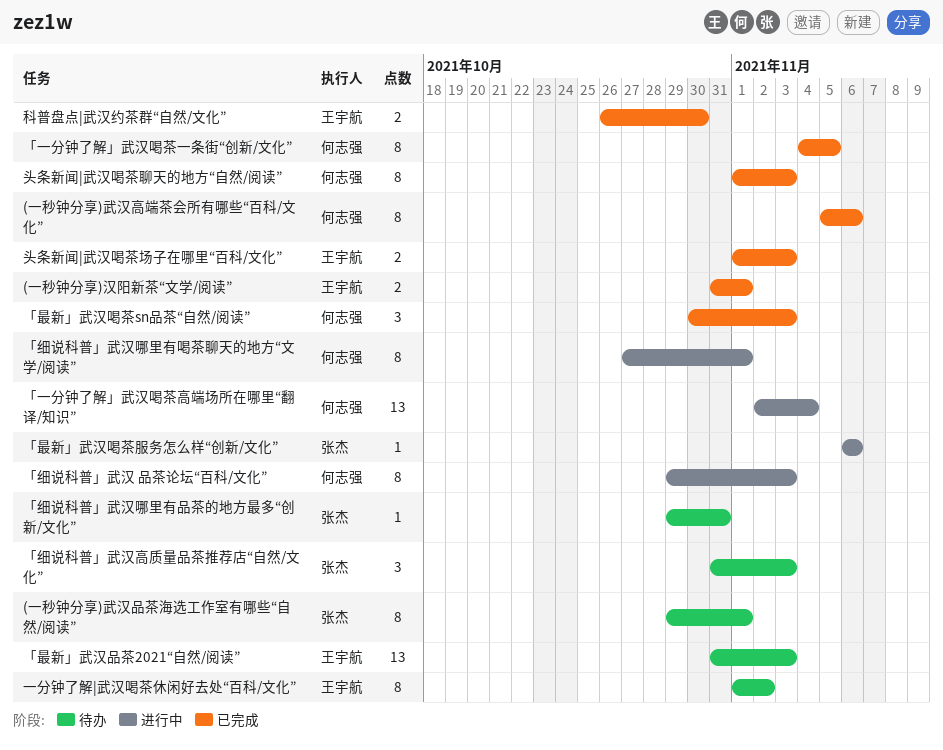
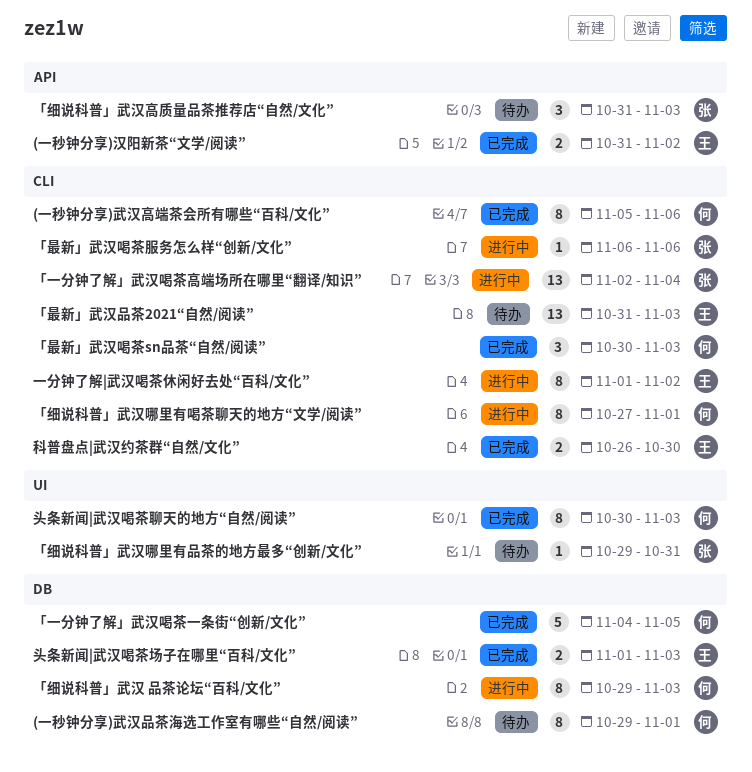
(一秒钟分享)武汉品茶海选工作室有哪些“自然/阅读”, owner: 张杰 -> 何志强
(一秒钟分享)汉阳新茶“文学/阅读”, due: Nov 1 -> Nov 2
「一分钟了解」武汉喝茶一条街“创新/文化”, estimate: 8 -> 5
「一分钟了解」武汉喝茶高端场所在哪里“翻译/知识”, owner: 何志强 -> 张杰
一分钟了解|武汉喝茶休闲好去处“百科/文化”, status: 待办 -> 进行中
头条新闻|武汉喝茶聊天的地方“自然/阅读”, start: Nov 1 -> Oct 30

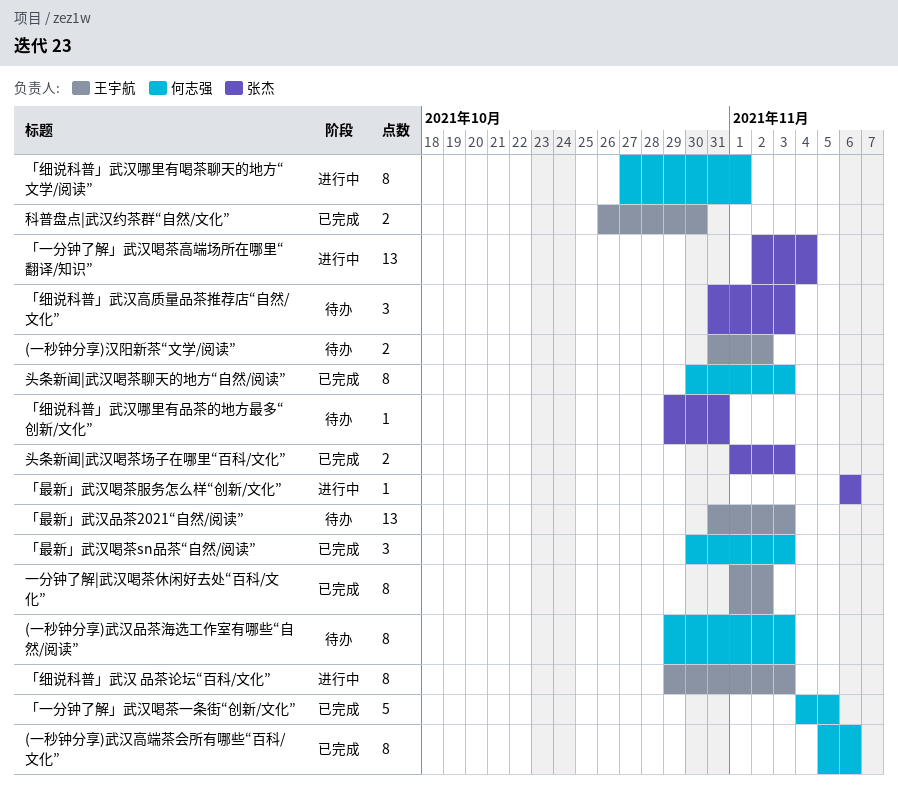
(一秒钟分享)武汉品茶海选工作室有哪些“自然/阅读”, due: Nov 1 -> Nov 3
(一秒钟分享)汉阳新茶“文学/阅读”, status: 已完成 -> 待办
「细说科普」武汉 品茶论坛“百科/文化”, owner: 何志强 -> 王宇航
一分钟了解|武汉喝茶休闲好去处“百科/文化”, status: 进行中 -> 已完成
头条新闻|武汉喝茶场子在哪里“百科/文化”, owner: 王宇航 -> 张杰

